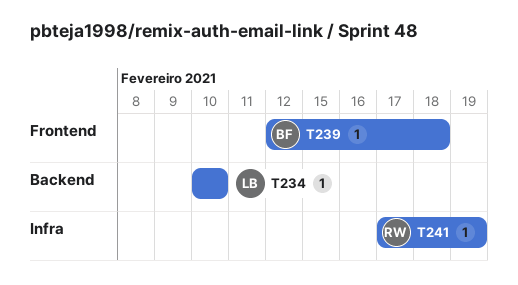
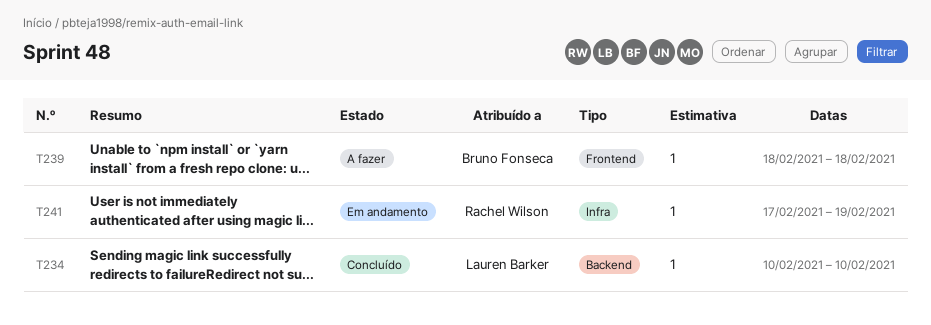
T239, start: Feb 12 -> Feb 18

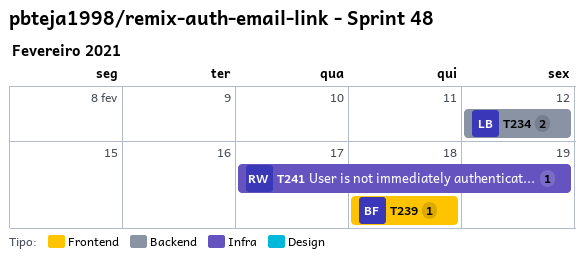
T234, estimate: 1 -> 2
T234, start: Feb 10 -> Feb 12
T234, due: Feb 10 -> Feb 12

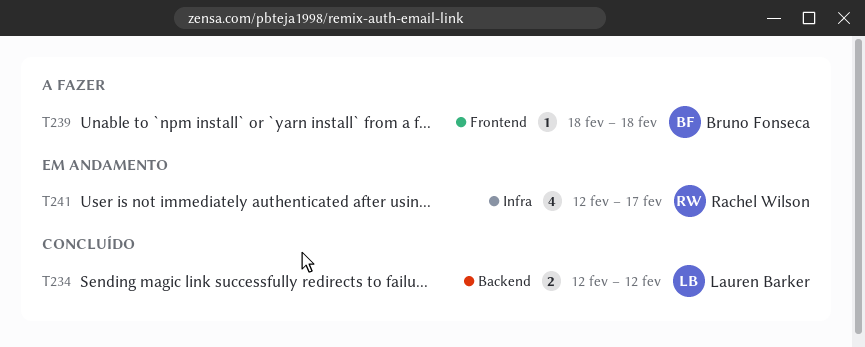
T241, estimate: 1 -> 4
T241, start: Feb 17 -> Feb 12
T241, due: Feb 19 -> Feb 17

